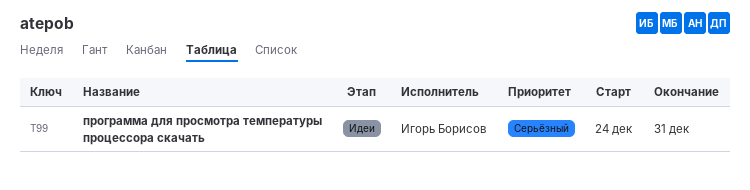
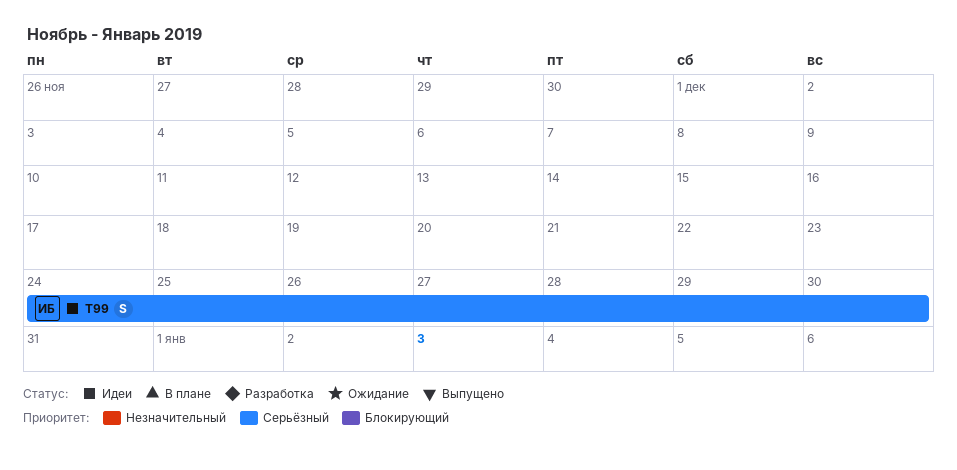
T99, due: Dec 31 -> Dec 30

